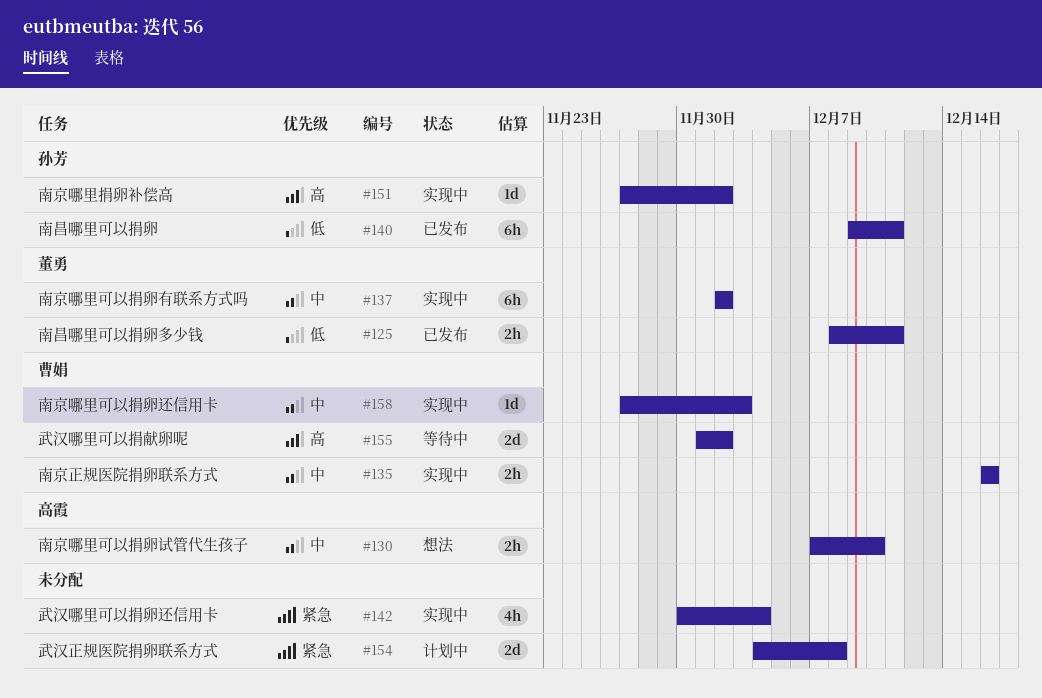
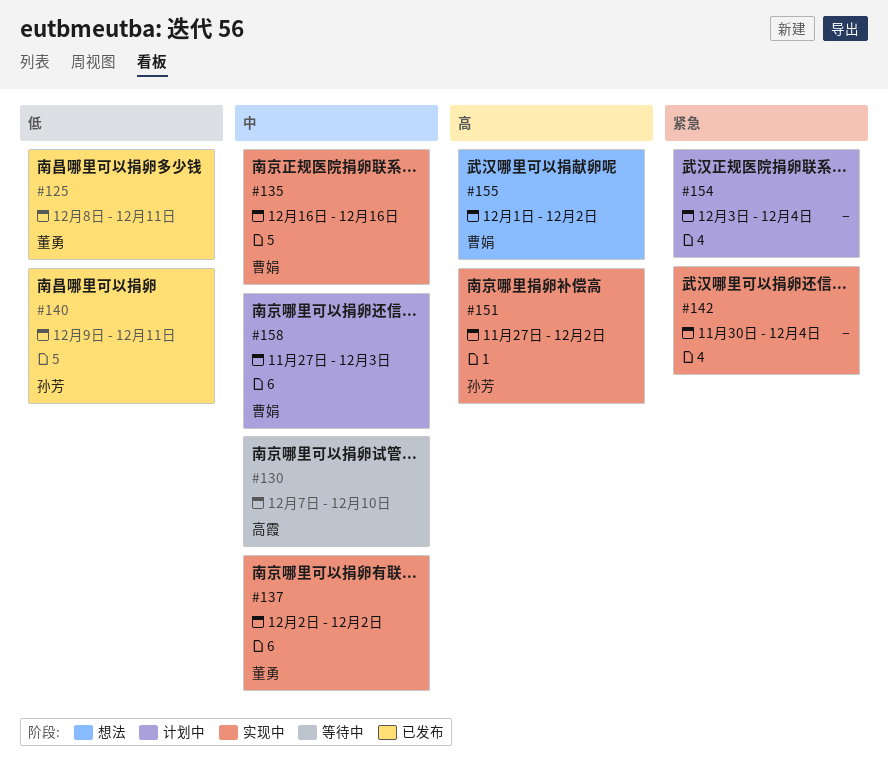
#130, status: 想法 -> 等待中
#154, start: Dec 4 -> Dec 3
#154, due: Dec 8 -> Dec 4
#155, status: 等待中 -> 想法
#158, status: 实现中 -> 计划中

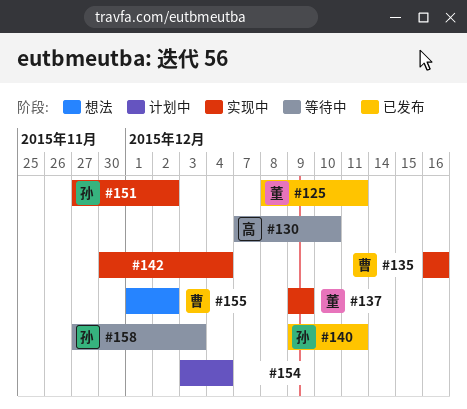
#137, start: Dec 2 -> Dec 9
#137, due: Dec 2 -> Dec 9
#158, status: 计划中 -> 等待中
#158, owner: 曹娟 -> 孙芳

